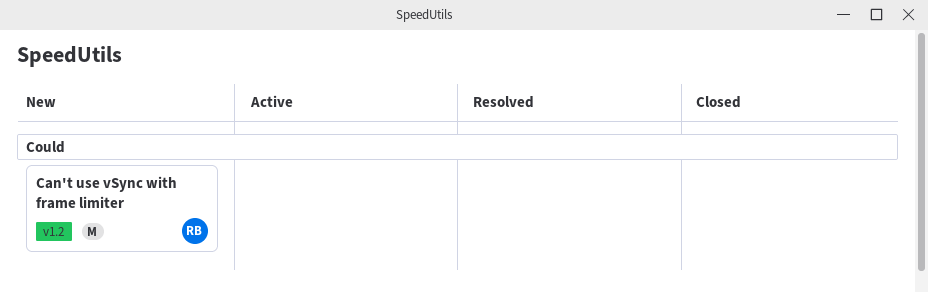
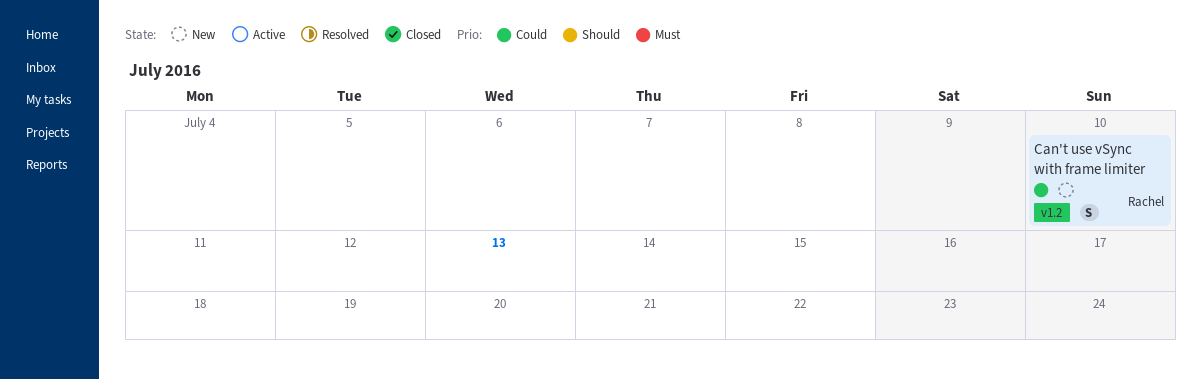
Can't use vSync with frame limiter, estimate: M -> S

